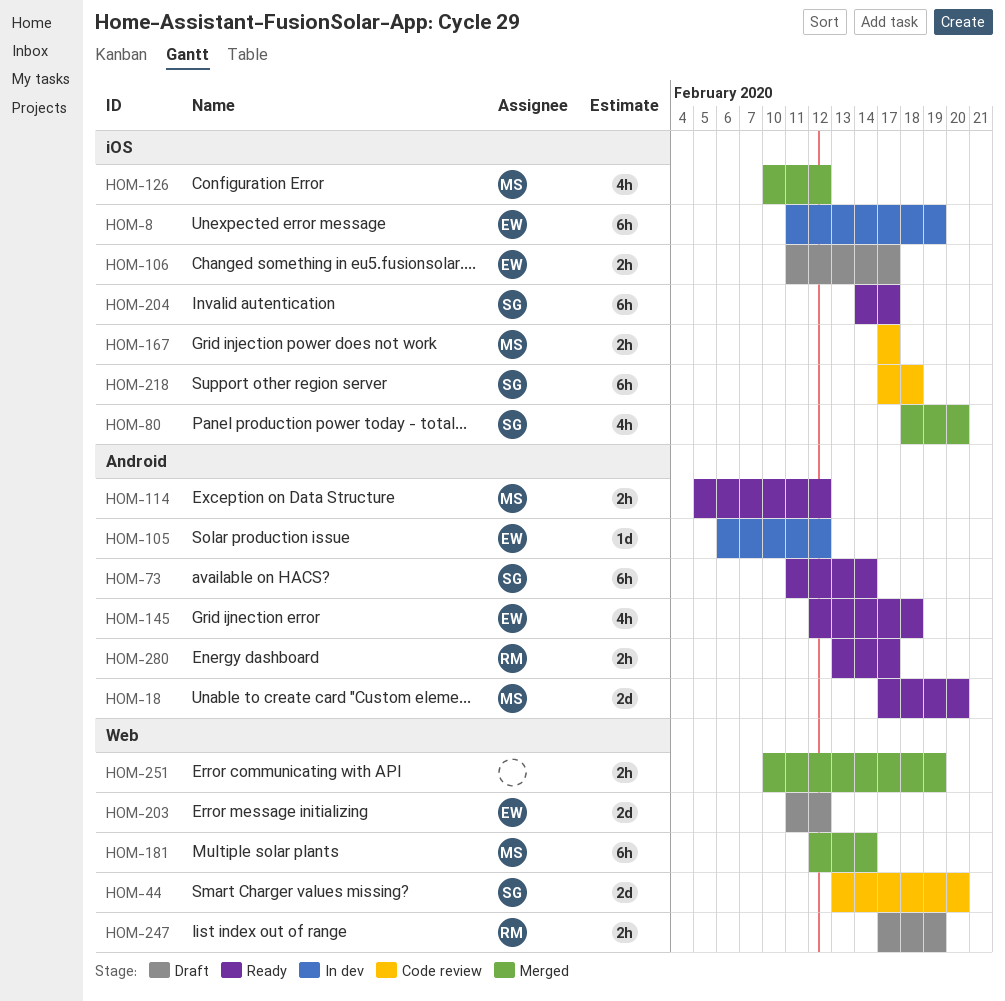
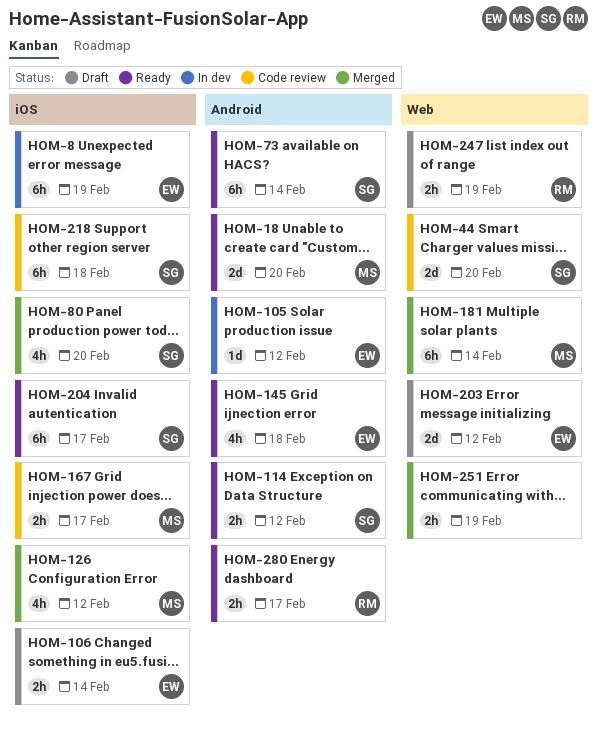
HOM-106, due: Feb 17 -> Feb 14
HOM-114, owner: MS -> SG

